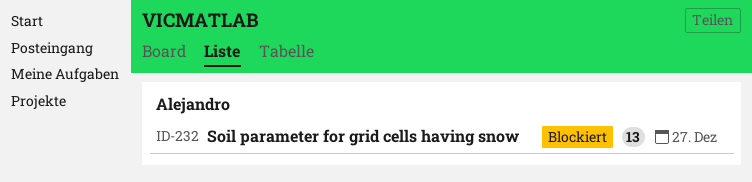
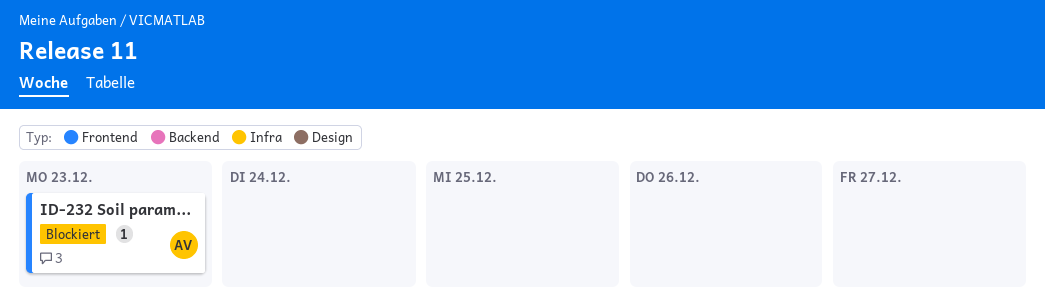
ID-232, estimate: 13 -> 1
ID-232, due: Dec 27 -> Dec 23

